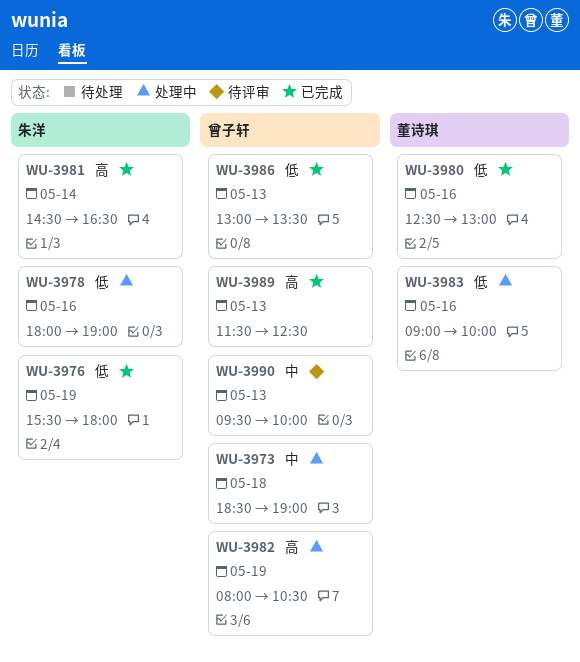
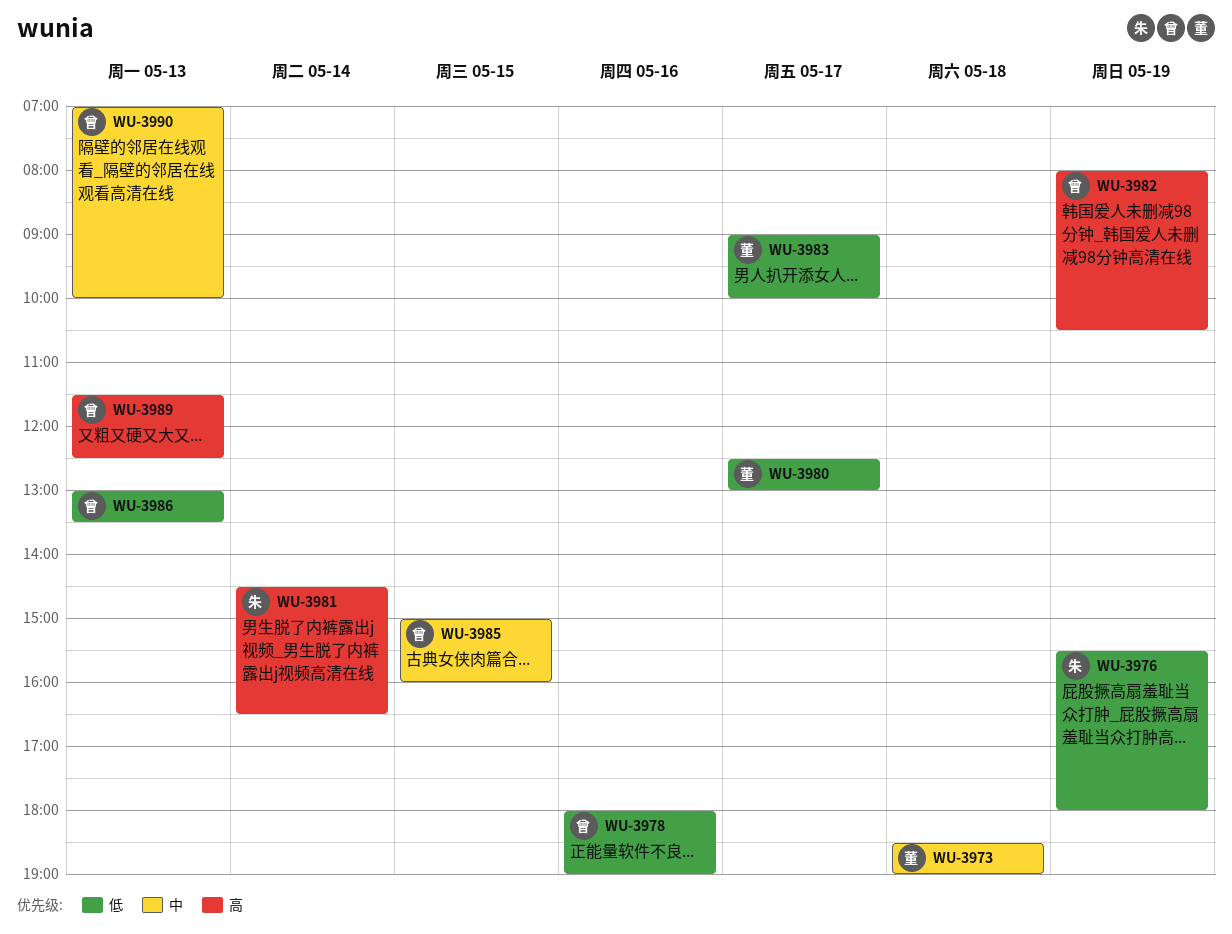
WU-3973, owner: 曾子轩 -> 董诗琪
WU-3978, owner: 朱洋 -> 曾子轩
WU-3980, day: May 16 -> May 17
WU-3983, day: May 16 -> May 17
WU-3985: none -> present
WU-3990, begins: 09:30 -> 07:00

